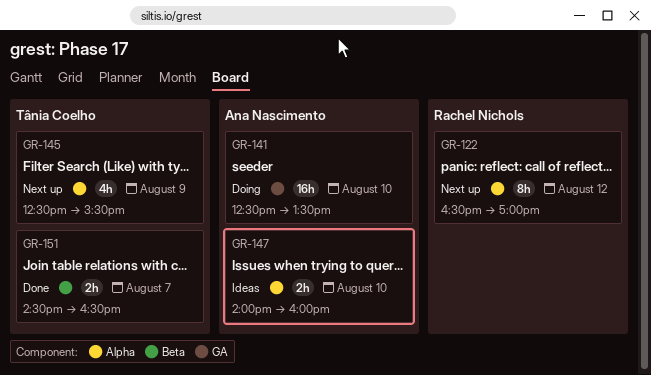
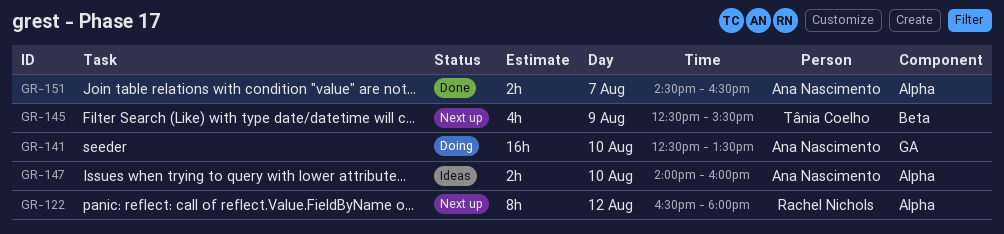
GR-122, ends: 17:00 -> 18:00
GR-145, label: Alpha -> Beta
GR-151, owner: Tânia Coelho -> Ana Nascimento
GR-151, label: Beta -> Alpha

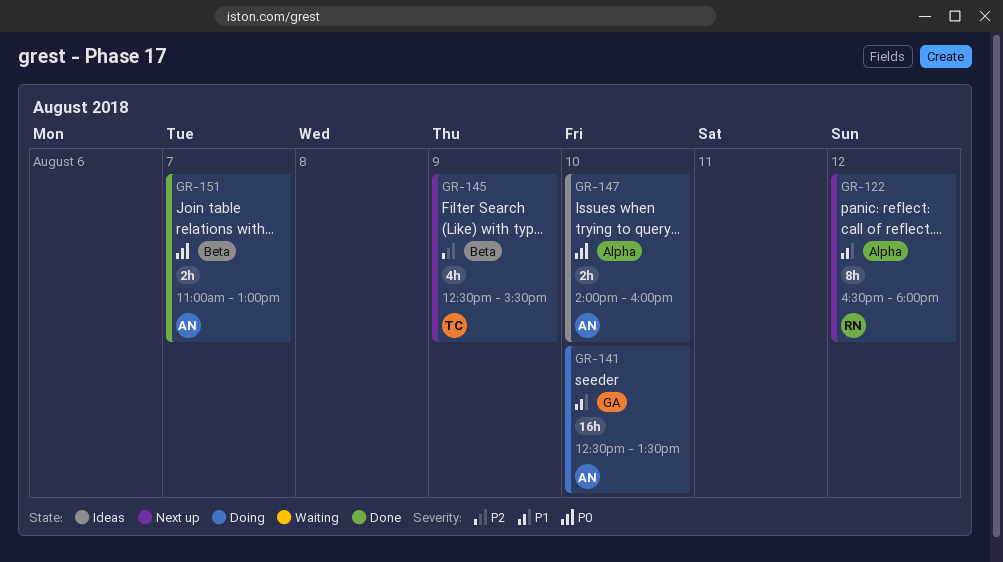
GR-151, label: Alpha -> Beta
GR-151, begins: 14:30 -> 11:00
GR-151, ends: 16:30 -> 13:00

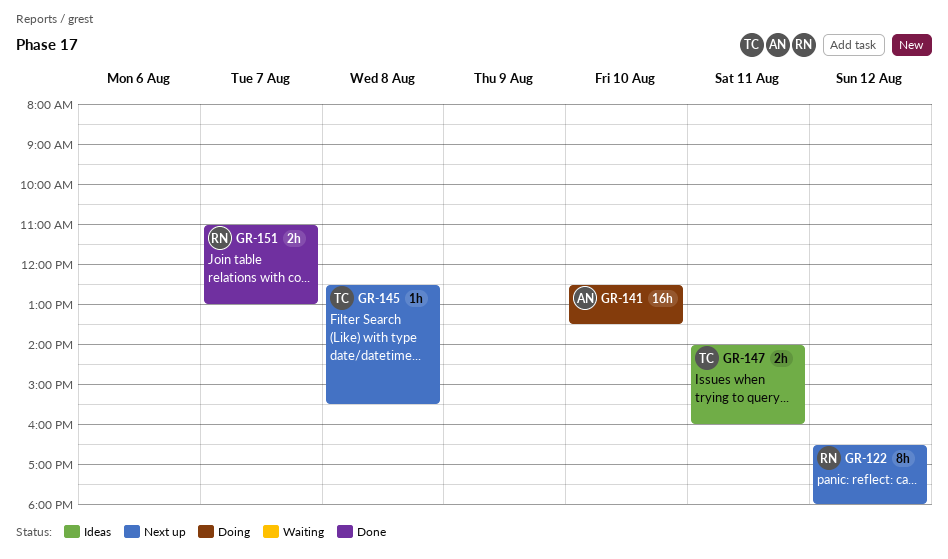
GR-145, estimate: 4h -> 1h
GR-145, day: Aug 9 -> Aug 8
GR-147, owner: AN -> TC
GR-147, day: Aug 10 -> Aug 11
GR-151, owner: AN -> RN

